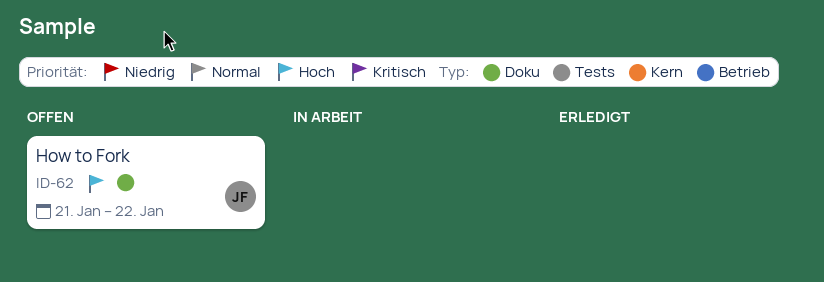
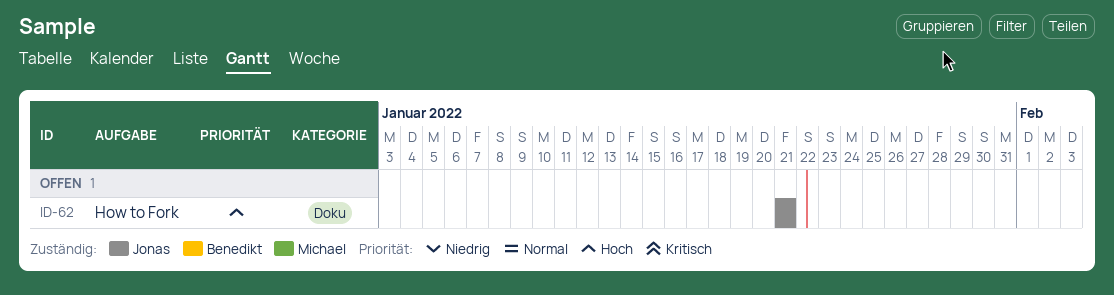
ID-62, due: Jan 22 -> Jan 21

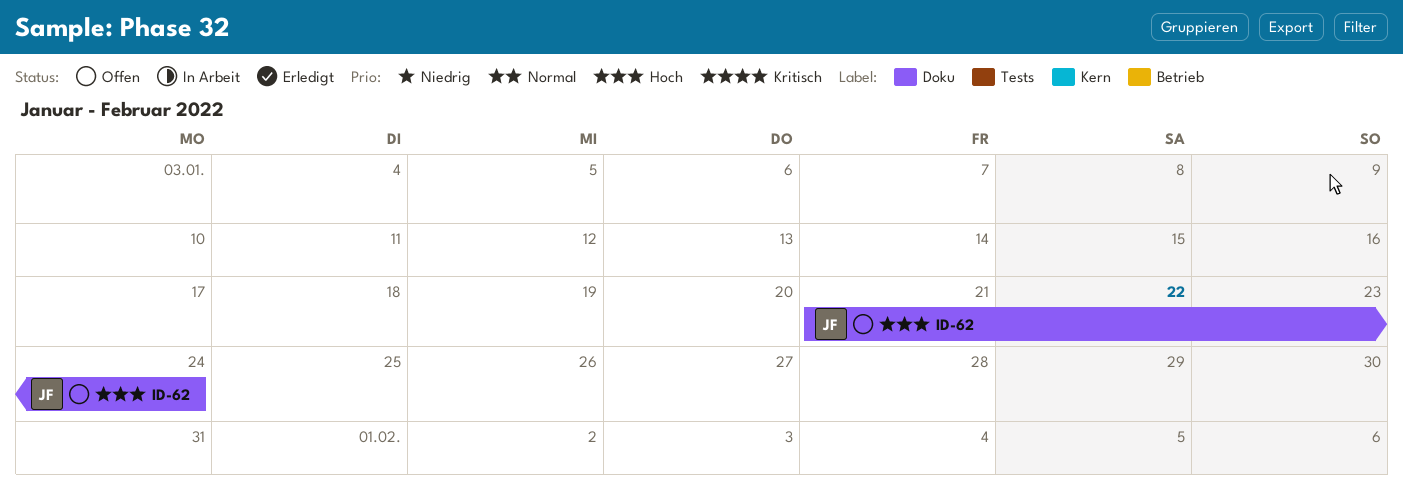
ID-62, due: Jan 21 -> Jan 24

